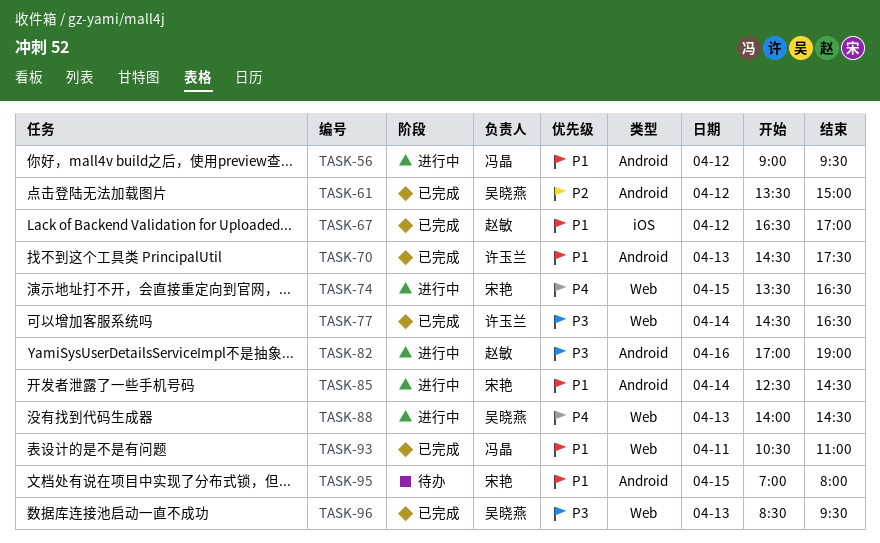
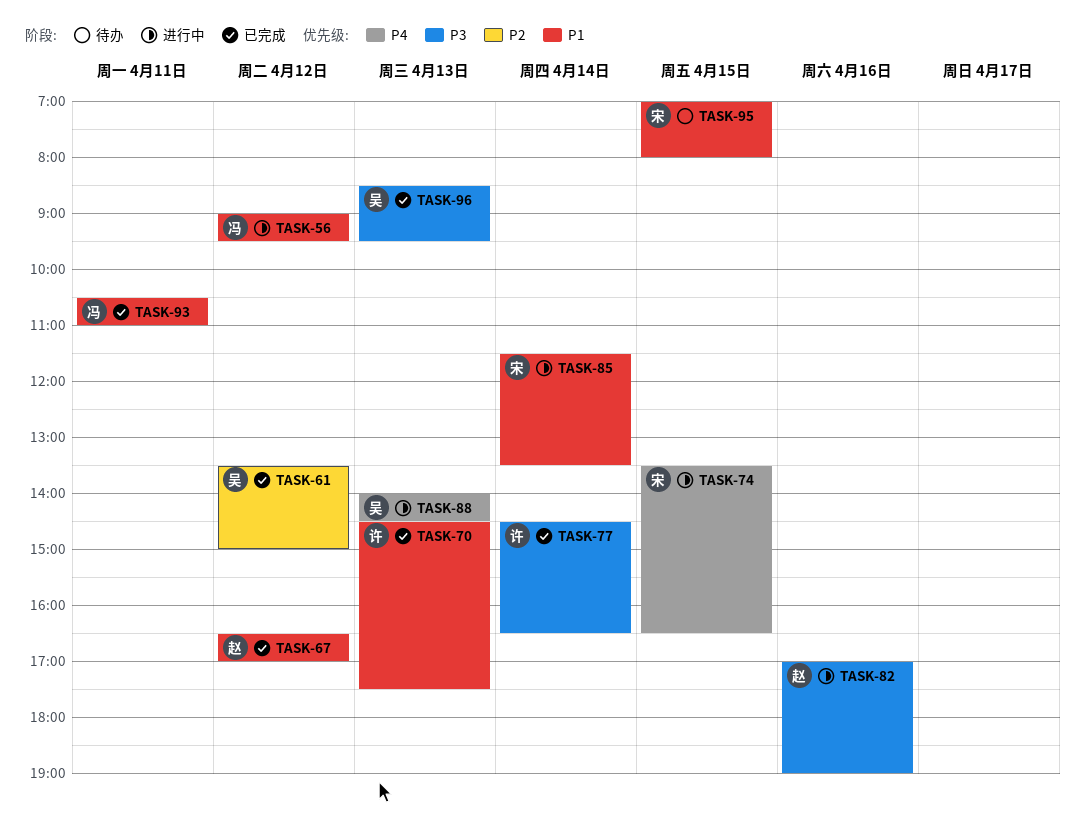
TASK-85, begins: 12:30 -> 11:30
TASK-85, ends: 14:30 -> 13:30

